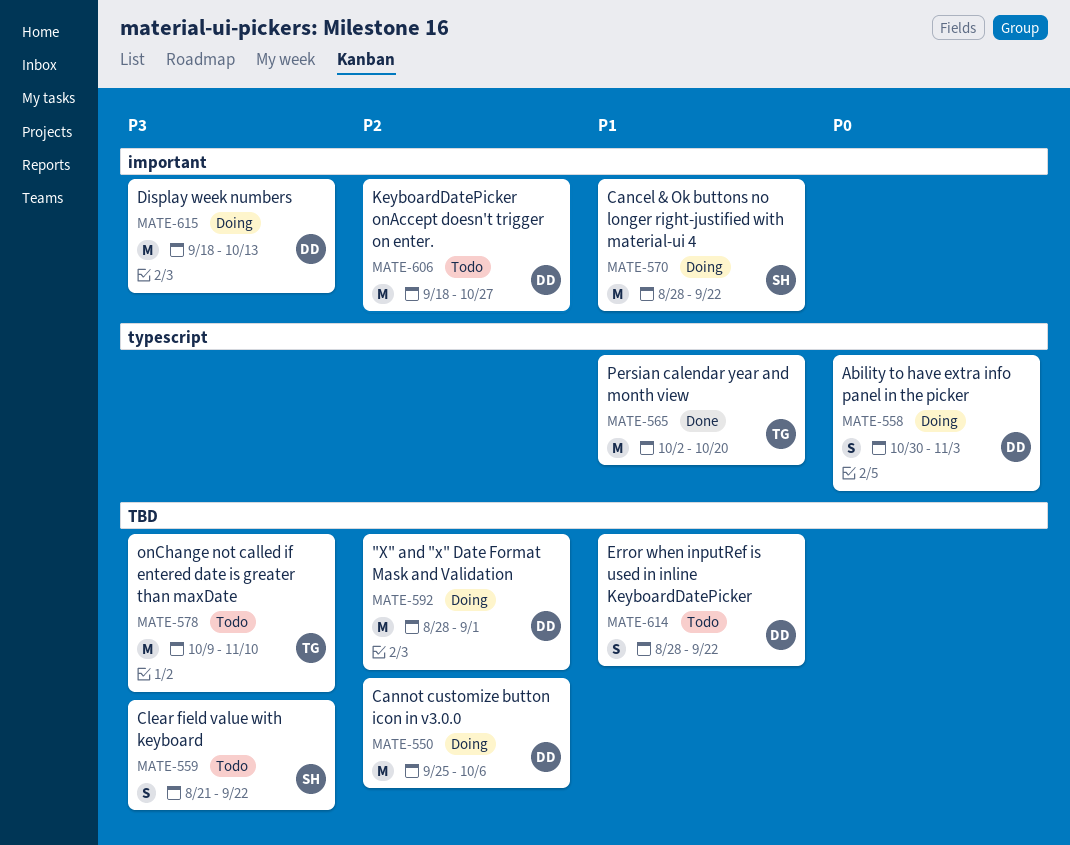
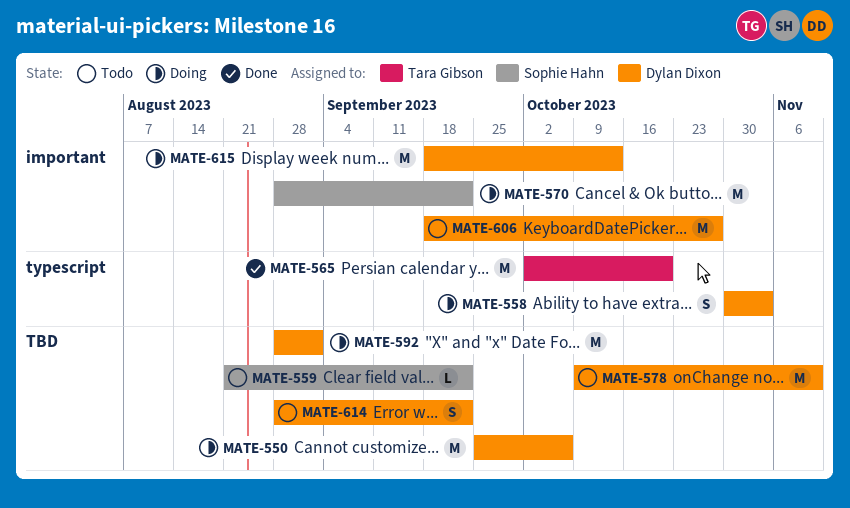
MATE-559, estimate: S -> L
MATE-578, owner: Tara Gibson -> Dylan Dixon

